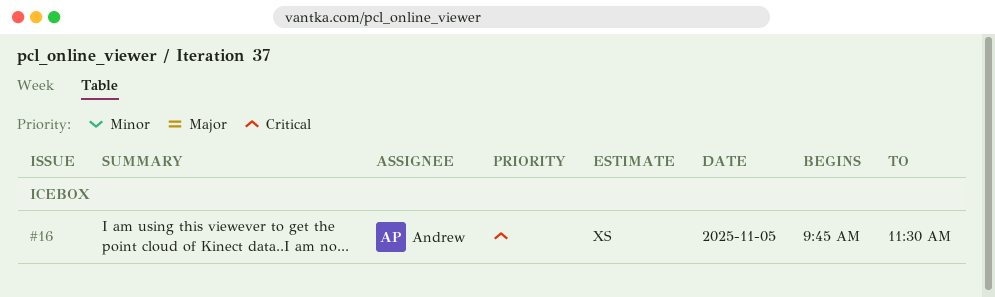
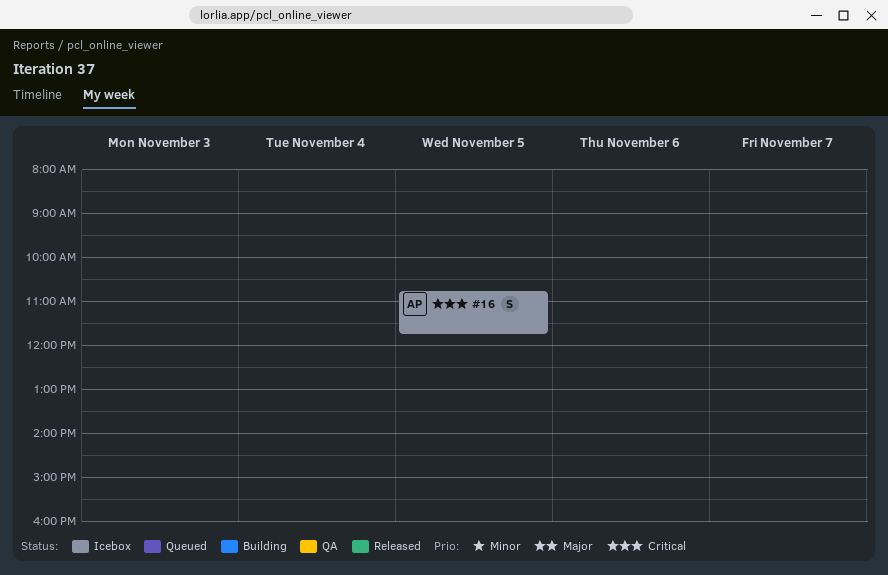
#16, estimate: XS -> S
#16, begins: 09:45 -> 10:45
#16, ends: 11:30 -> 11:45

